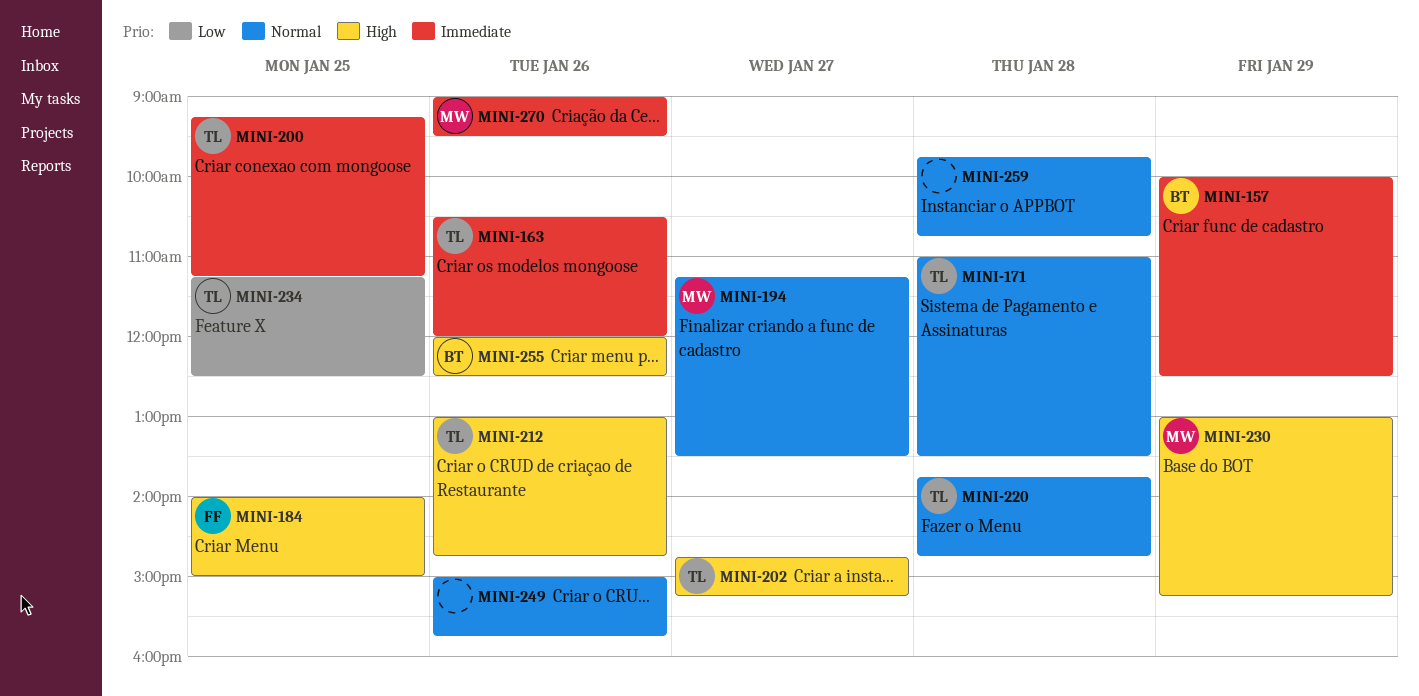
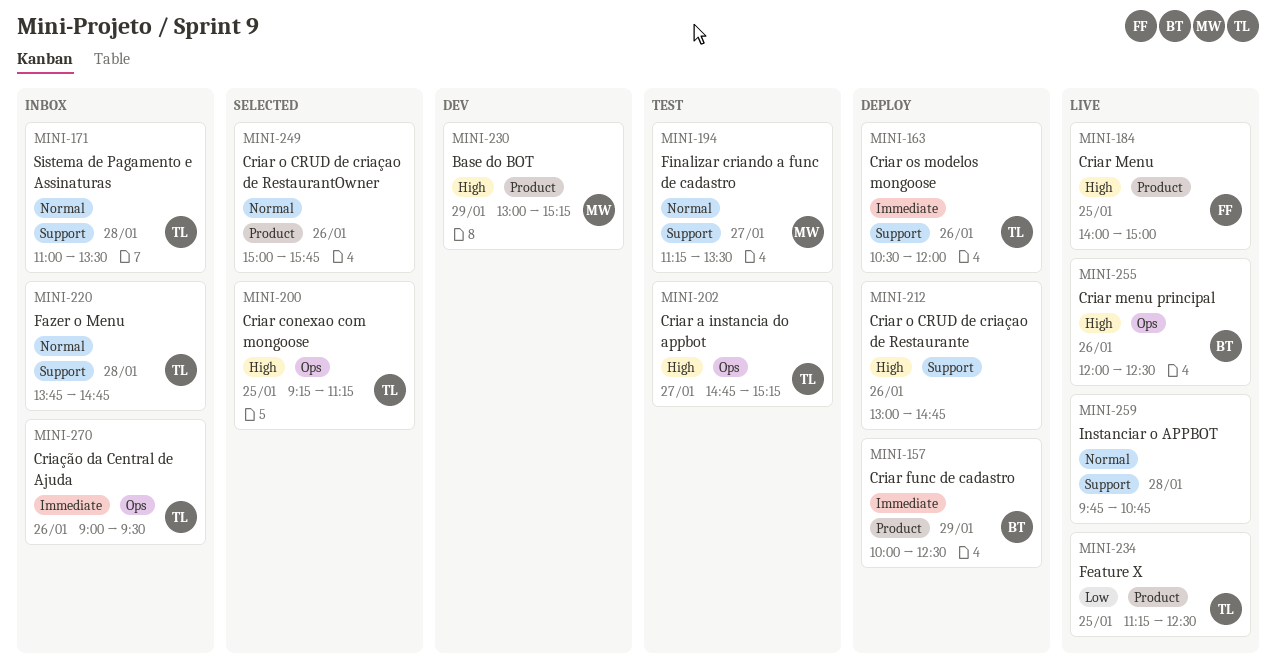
MINI-200, priority: Immediate -> High
MINI-212, owner: TL -> none
MINI-270, owner: MW -> TL

